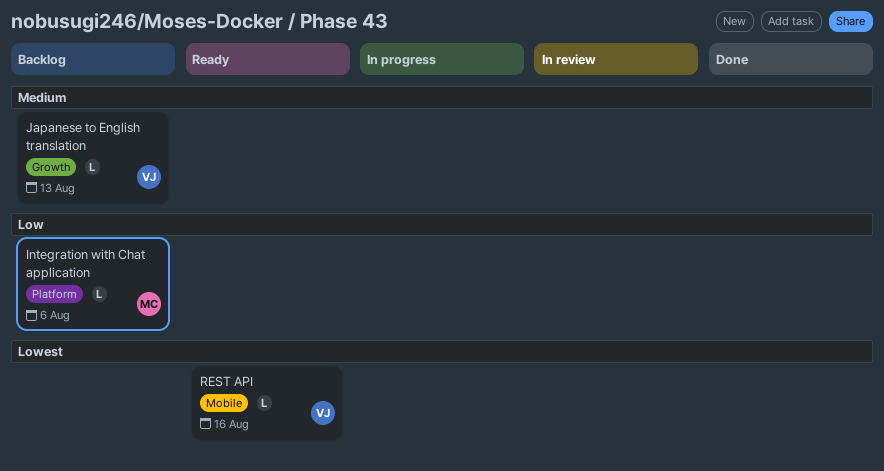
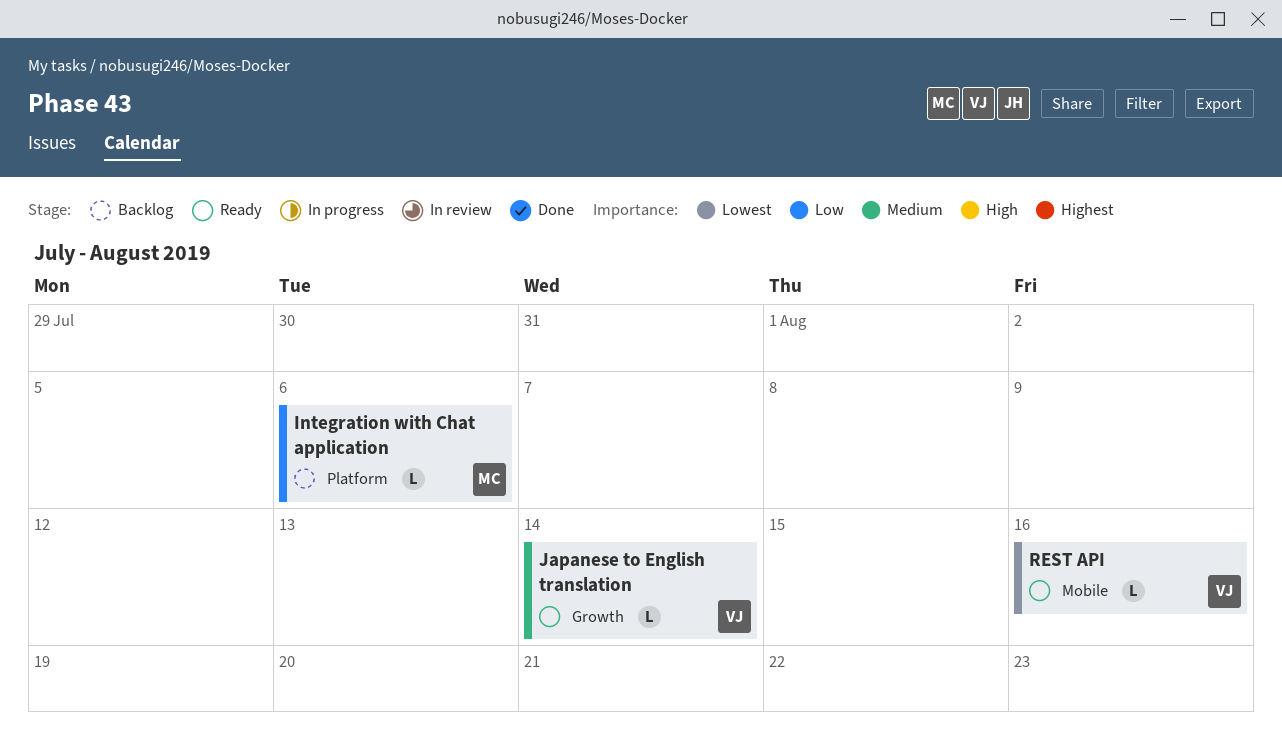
Japanese to English translation, status: Backlog -> Ready
Japanese to English translation, due: Aug 13 -> Aug 14

